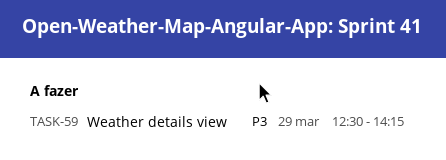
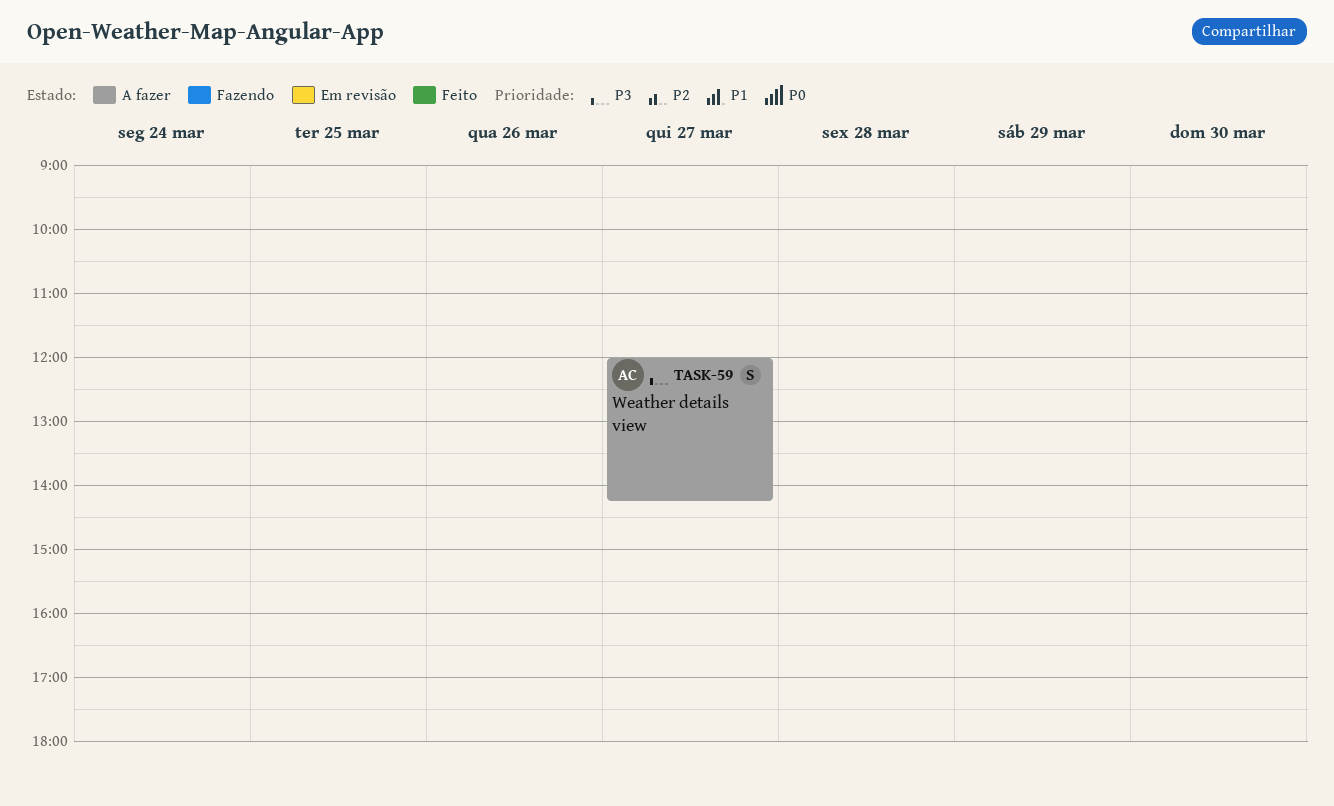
TASK-59, day: Mar 29 -> Mar 27
TASK-59, begins: 12:30 -> 12:00

